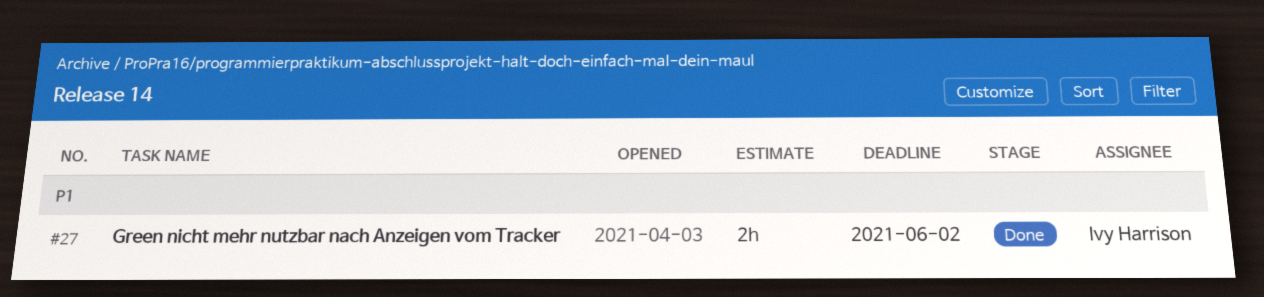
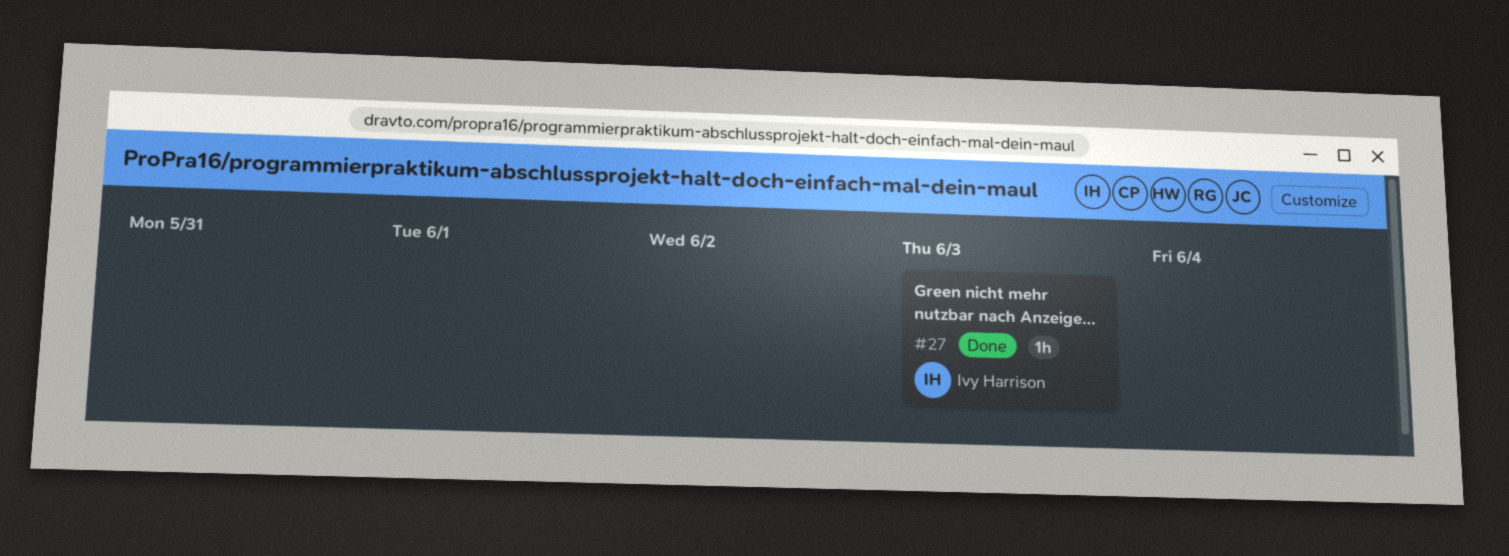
#27, estimate: 2h -> 1h
#27, due: Jun 2 -> Jun 3

